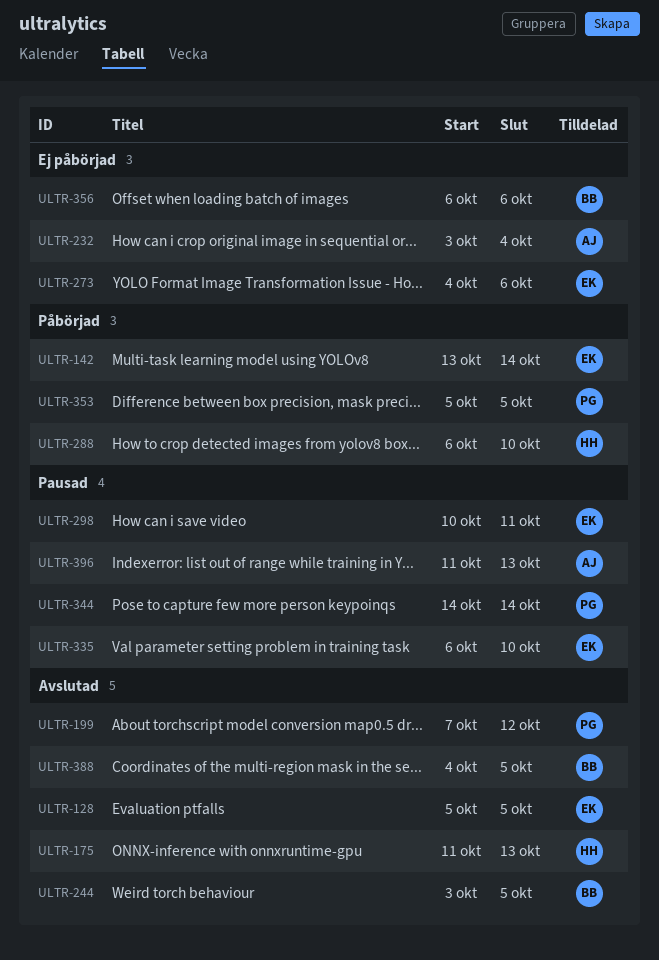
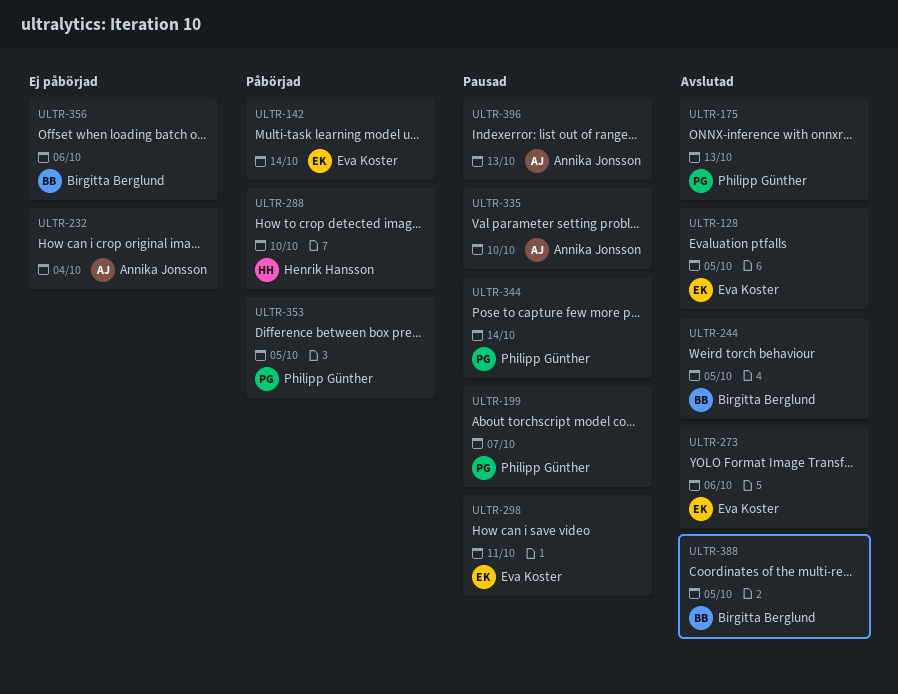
ULTR-175, owner: Henrik Hansson -> Philipp Günther
ULTR-199, status: Avslutad -> Pausad
ULTR-199, due: Oct 12 -> Oct 7
ULTR-273, status: Ej påbörjad -> Avslutad
ULTR-335, owner: Eva Koster -> Annika Jonsson

